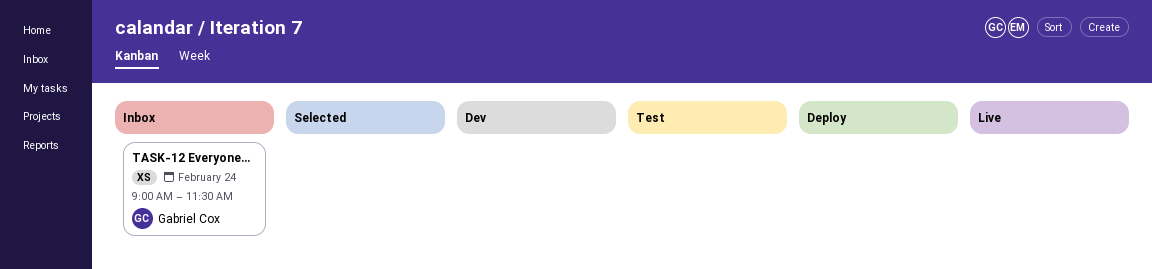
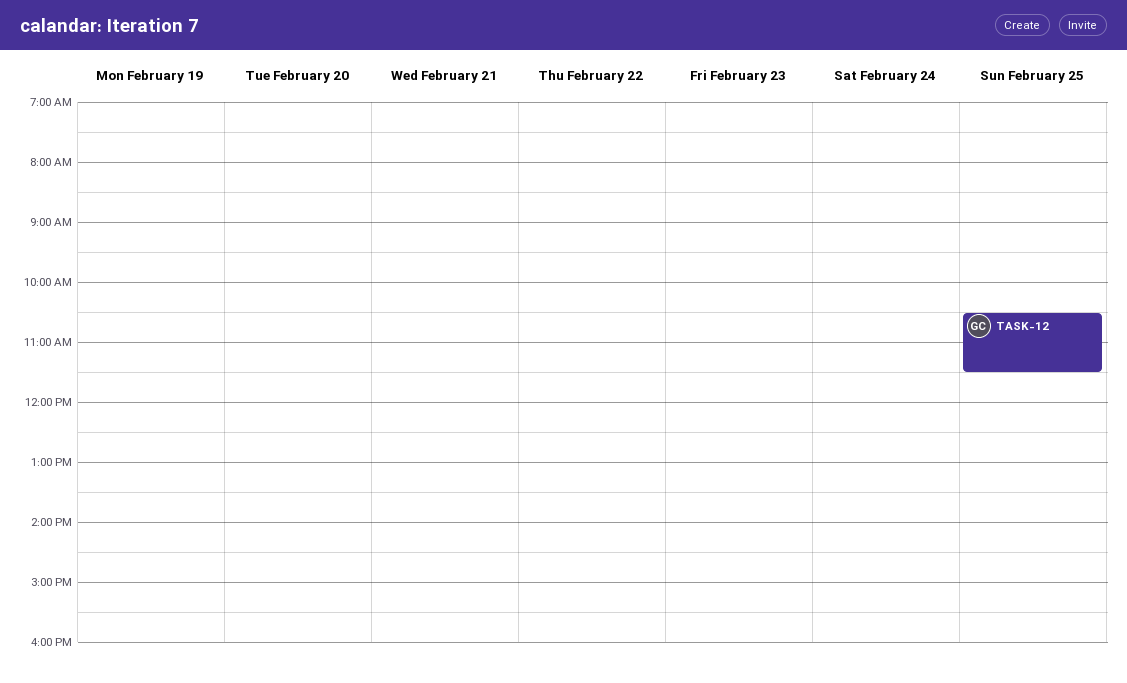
TASK-12, day: Feb 24 -> Feb 25
TASK-12, begins: 09:00 -> 10:30

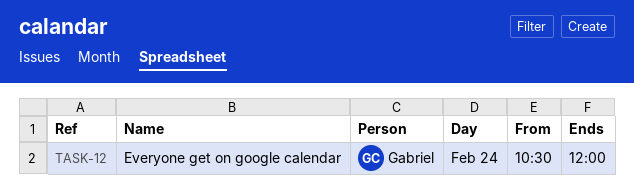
TASK-12, day: Feb 25 -> Feb 24
TASK-12, ends: 11:30 -> 12:00

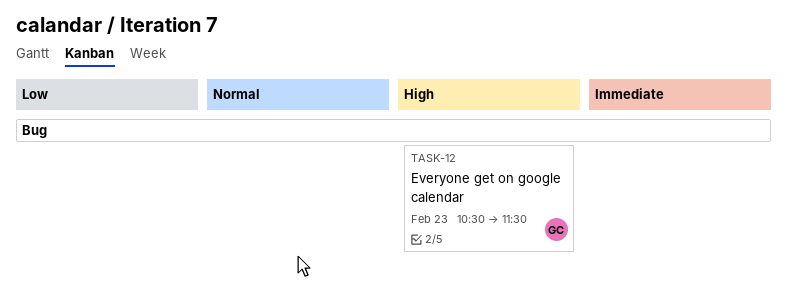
TASK-12, day: Feb 24 -> Feb 23
TASK-12, ends: 12:00 -> 11:30

